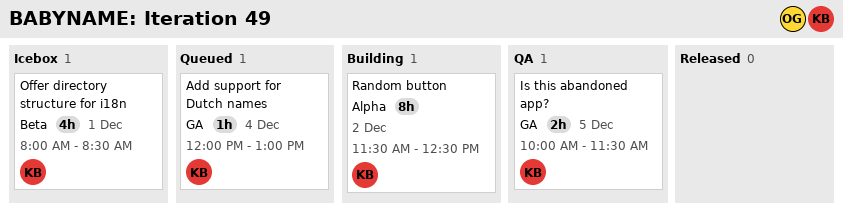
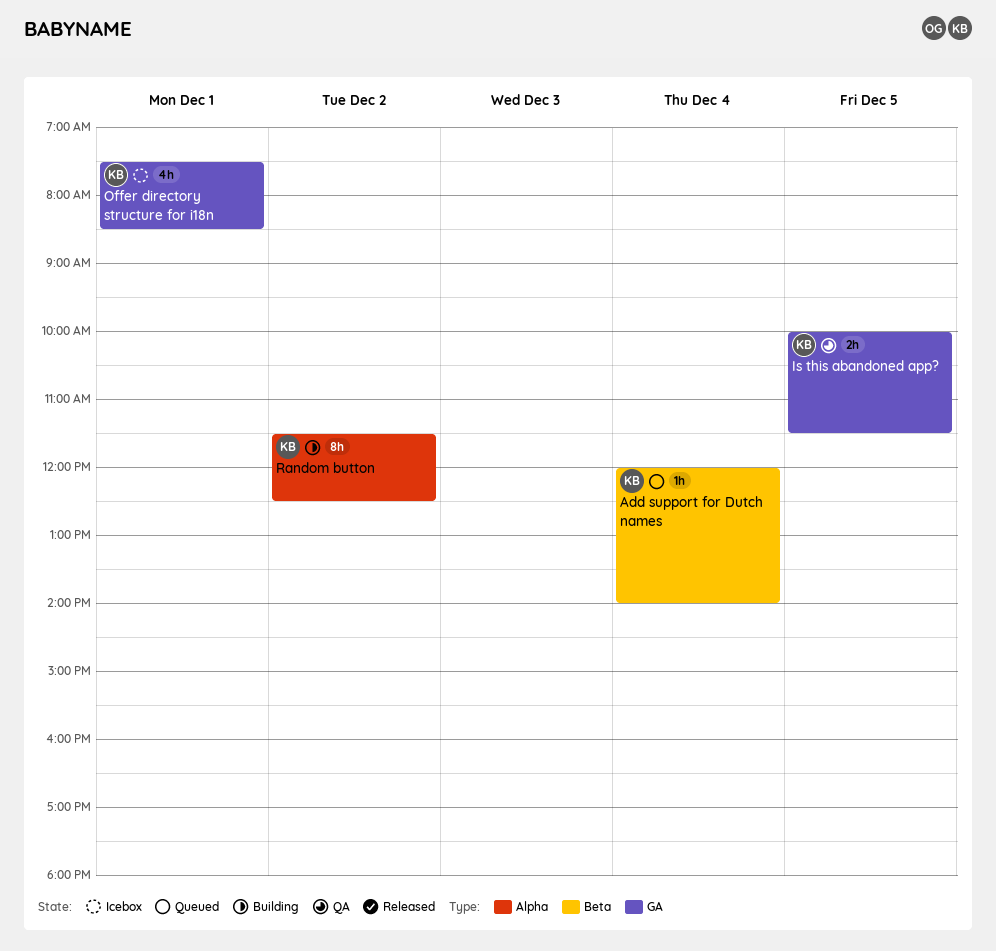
Add support for Dutch names, label: GA -> Beta
Add support for Dutch names, ends: 13:00 -> 14:00
Offer directory structure for i18n, label: Beta -> GA
Offer directory structure for i18n, begins: 08:00 -> 07:30

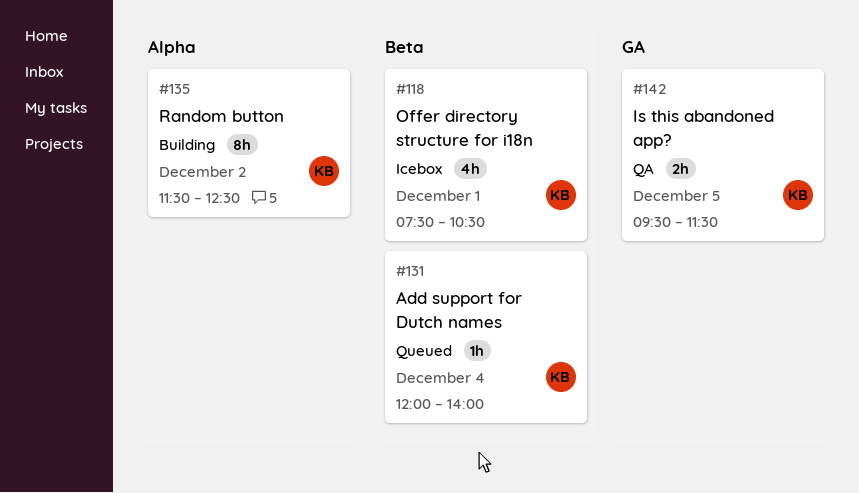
Is this abandoned app?, begins: 10:00 -> 09:30
Offer directory structure for i18n, label: GA -> Beta
Offer directory structure for i18n, ends: 08:30 -> 10:30

